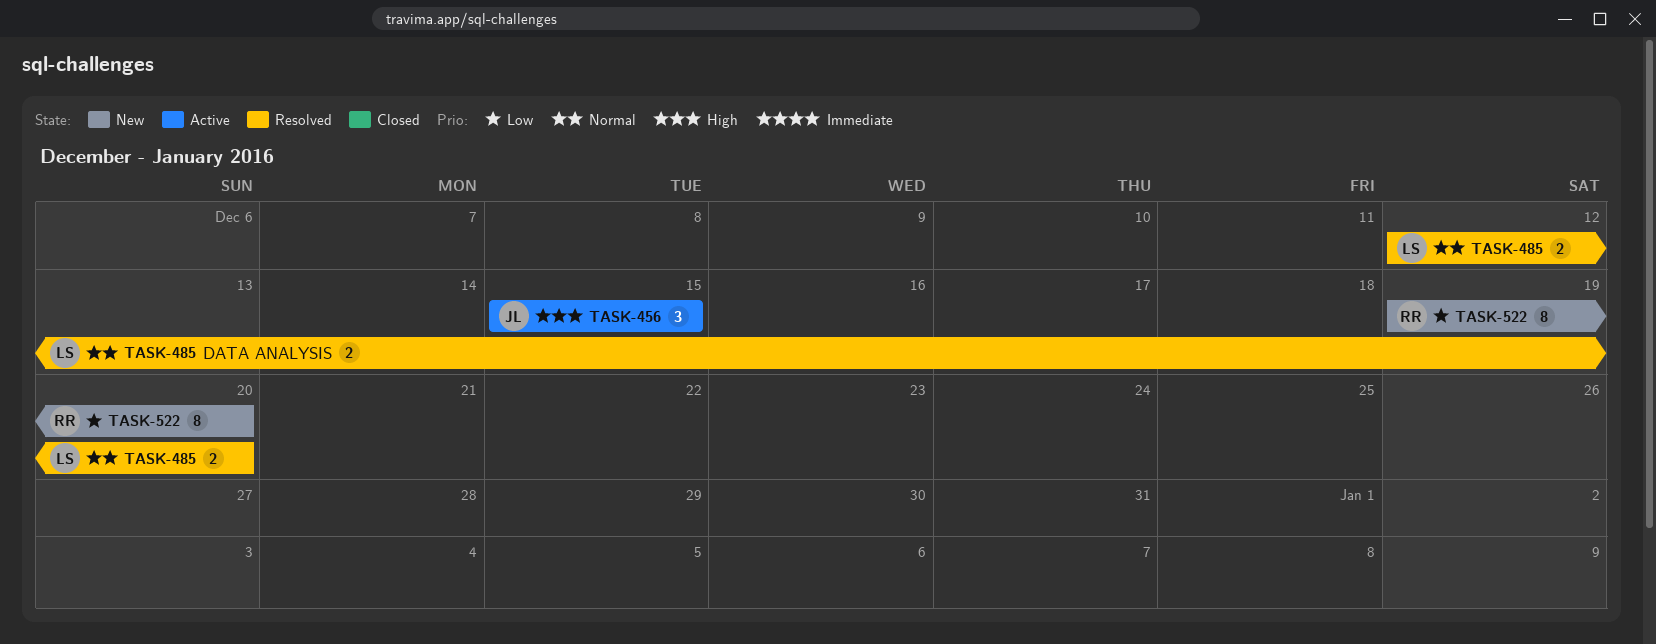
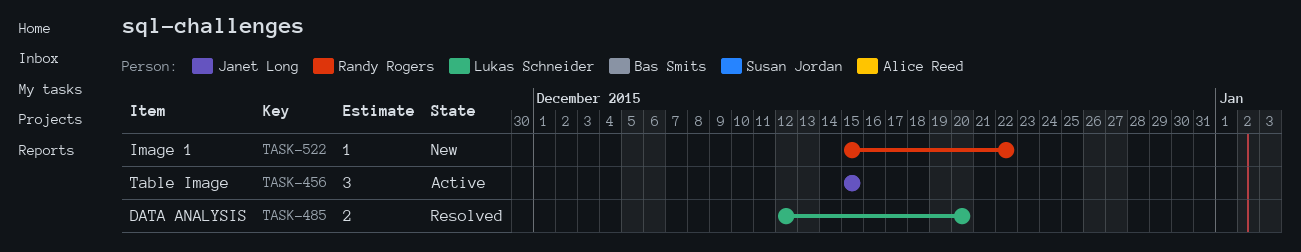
TASK-522, estimate: 8 -> 1
TASK-522, start: Dec 19 -> Dec 15
TASK-522, due: Dec 20 -> Dec 22

